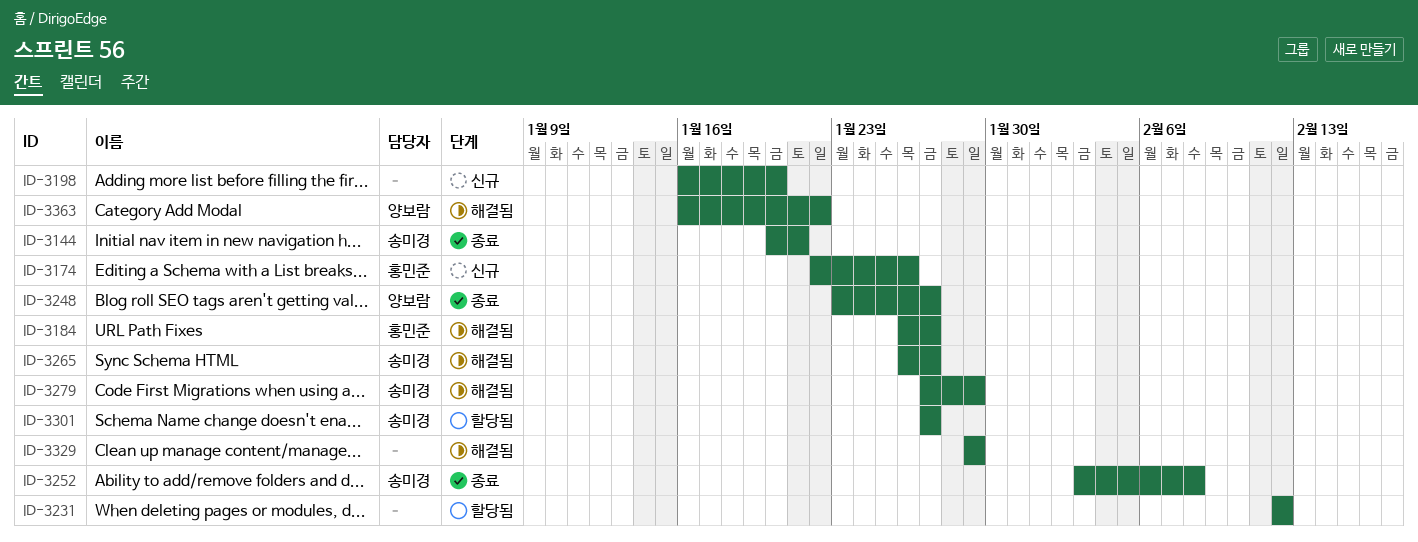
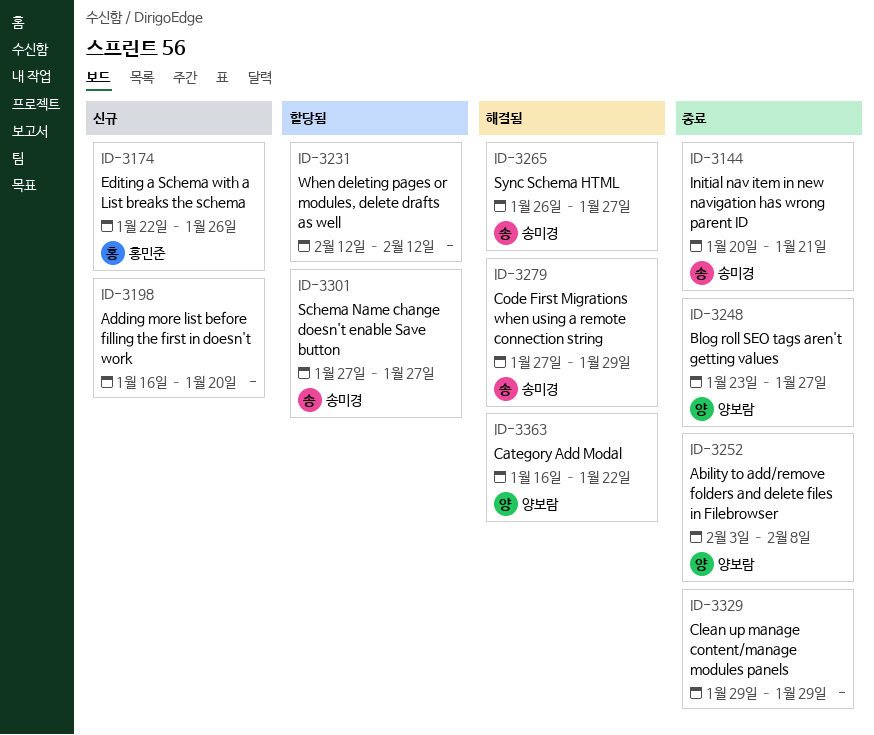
ID-3184: present -> none
ID-3252, owner: 송미경 -> 양보람
ID-3329, status: 해결됨 -> 종료

